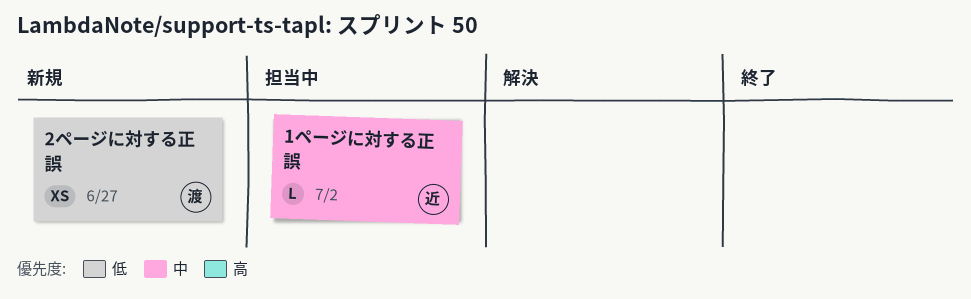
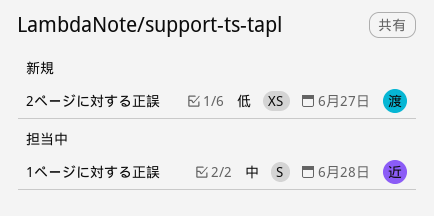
1ページに対する正誤, estimate: L -> S
1ページに対する正誤, due: Jul 2 -> Jun 28

